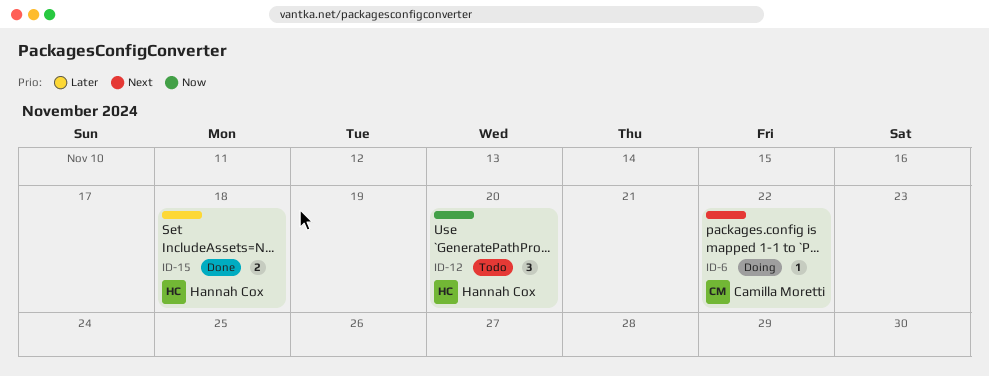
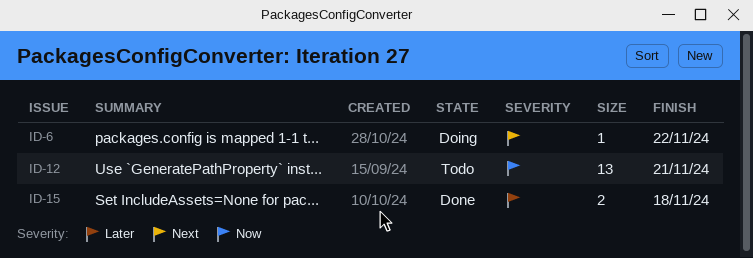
ID-12, estimate: 3 -> 13
ID-12, due: Nov 20 -> Nov 21

